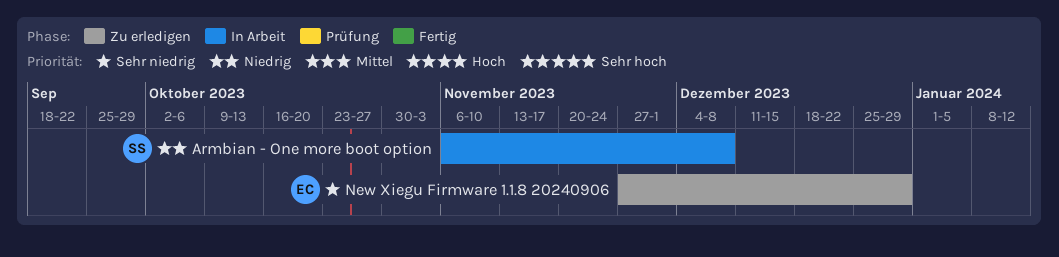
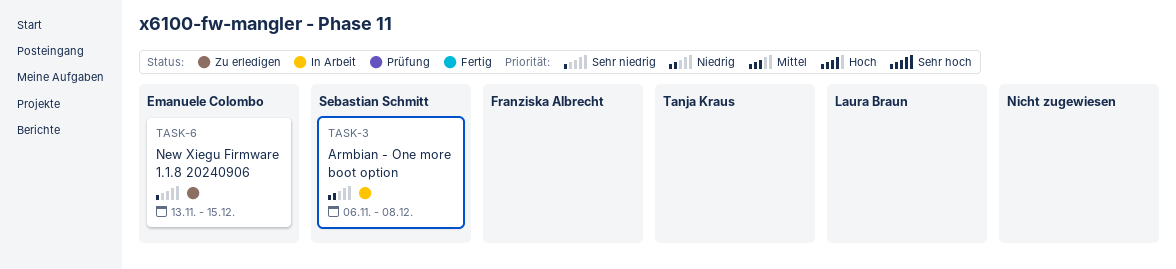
New Xiegu Firmware 1.1.8 20240906, start: Nov 27 -> Nov 13
New Xiegu Firmware 1.1.8 20240906, due: Dec 29 -> Dec 15

